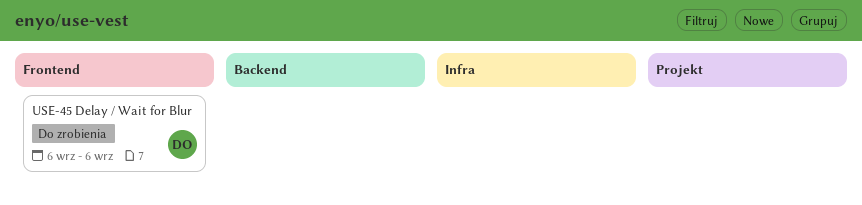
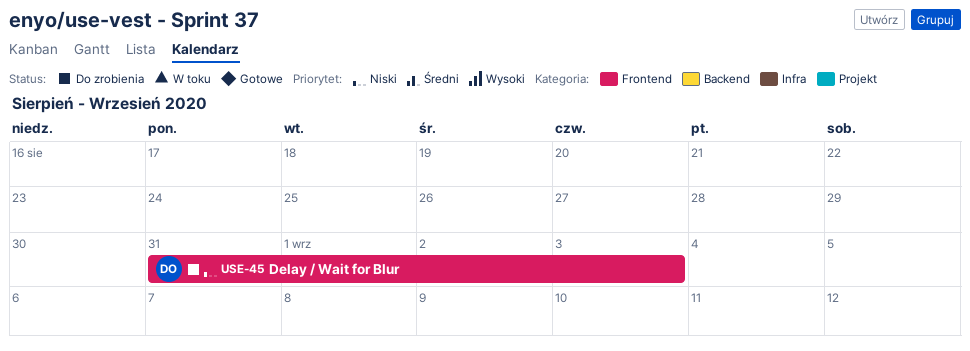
USE-45, start: Sep 6 -> Aug 31
USE-45, due: Sep 6 -> Sep 3

